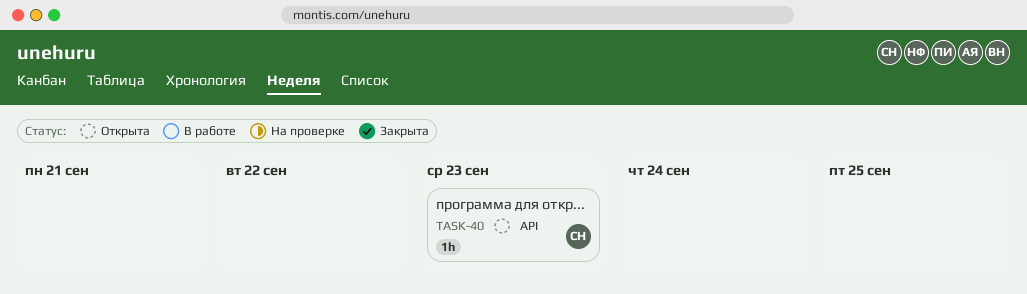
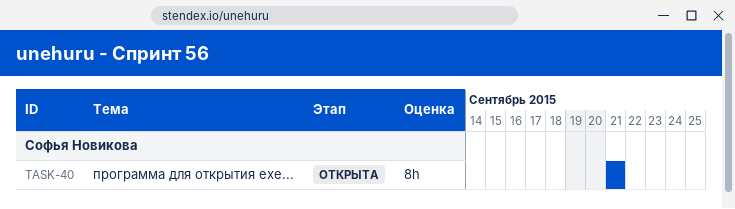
TASK-40, estimate: 1h -> 8h
TASK-40, due: Sep 23 -> Sep 21

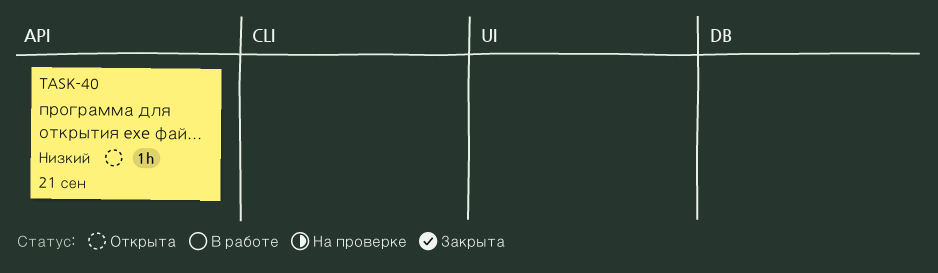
TASK-40, estimate: 8h -> 1h

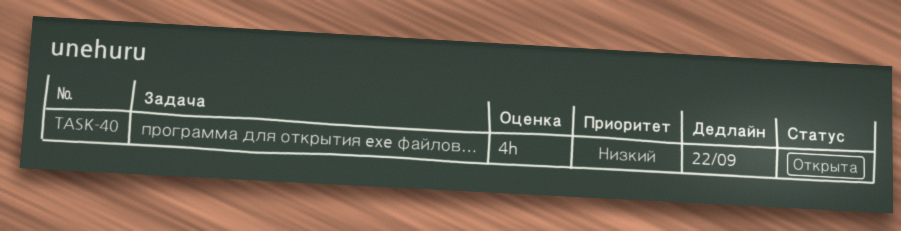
TASK-40, estimate: 1h -> 4h
TASK-40, due: Sep 21 -> Sep 22

